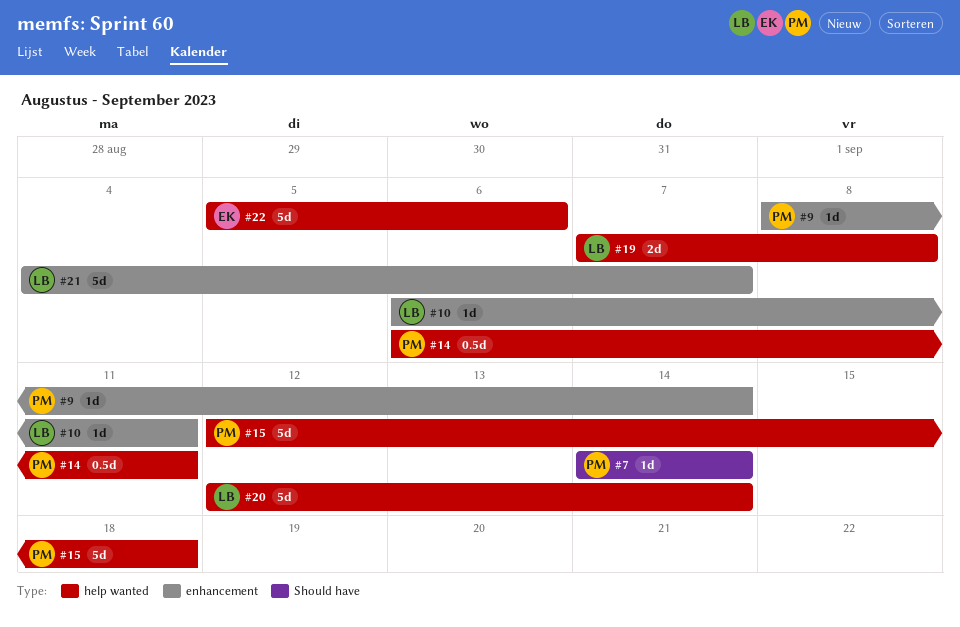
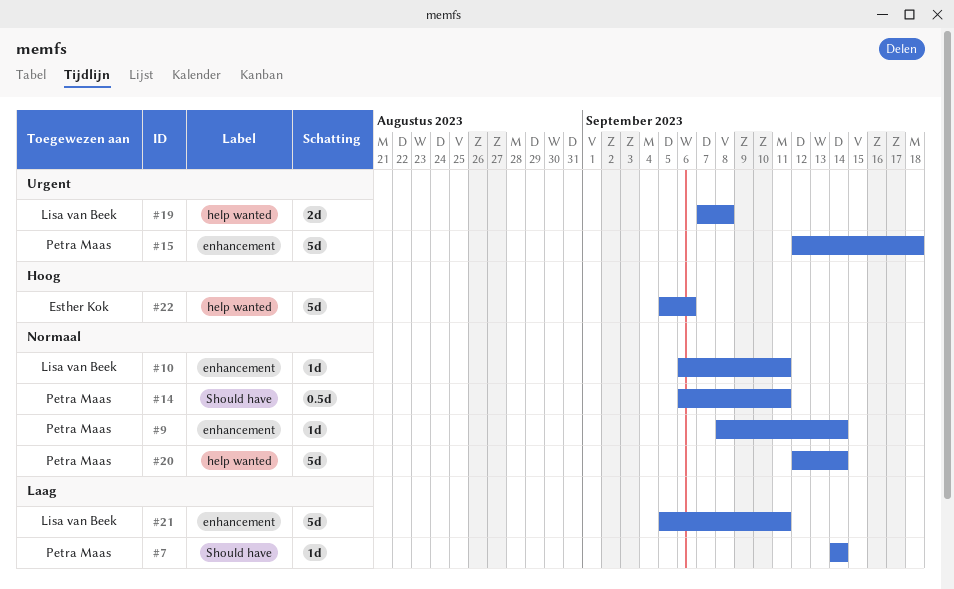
#14, label: help wanted -> Should have
#15, label: help wanted -> enhancement
#20, owner: Lisa van Beek -> Petra Maas
#21, start: Sep 4 -> Sep 5
#21, due: Sep 7 -> Sep 11

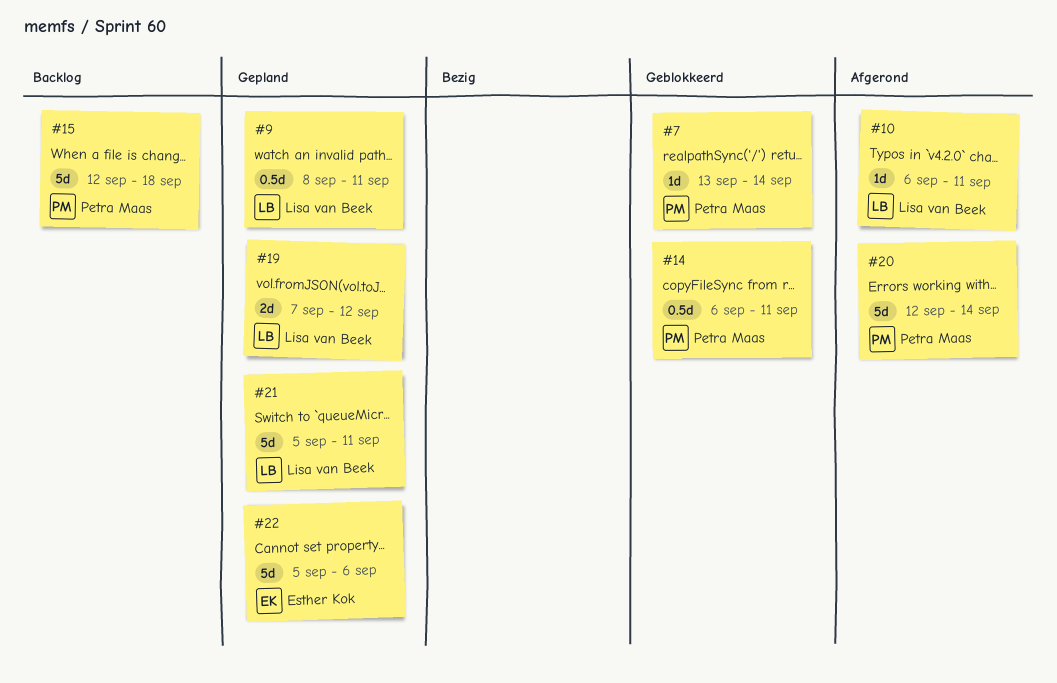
#7, start: Sep 14 -> Sep 13
#9, owner: Petra Maas -> Lisa van Beek
#9, estimate: 1d -> 0.5d
#9, due: Sep 14 -> Sep 11
#19, due: Sep 8 -> Sep 12

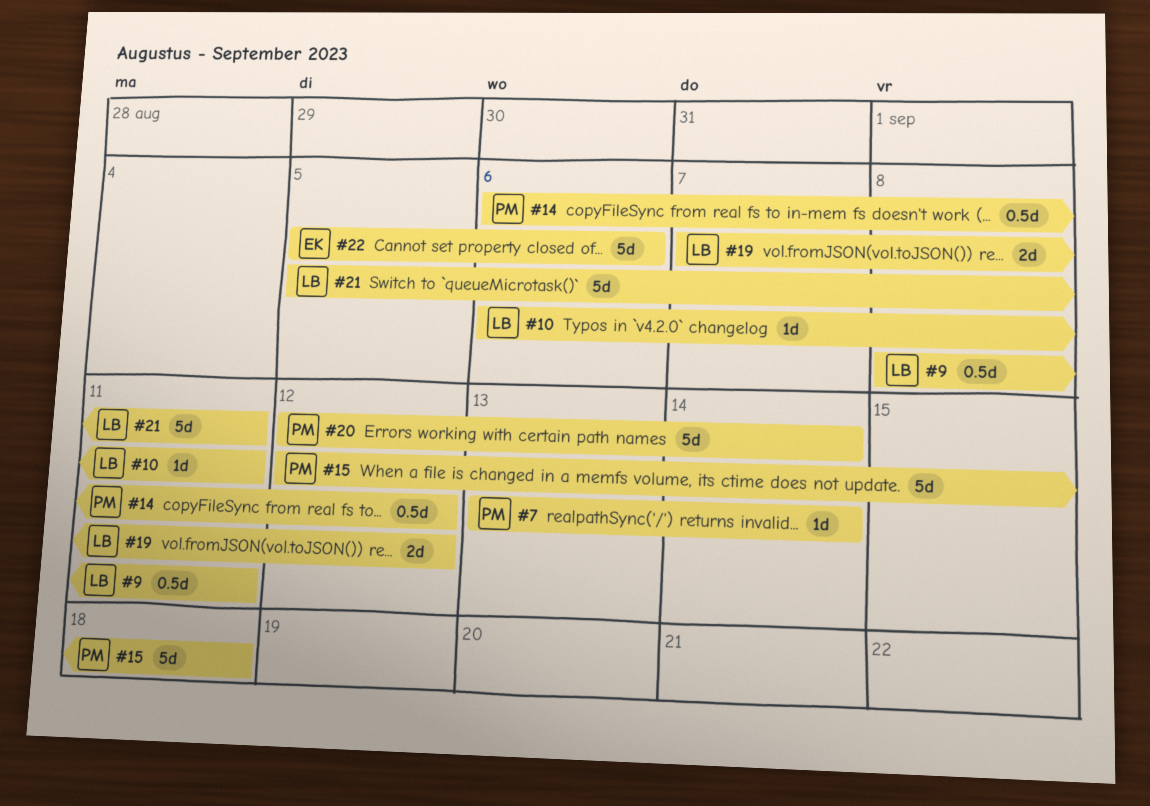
#14, due: Sep 11 -> Sep 12

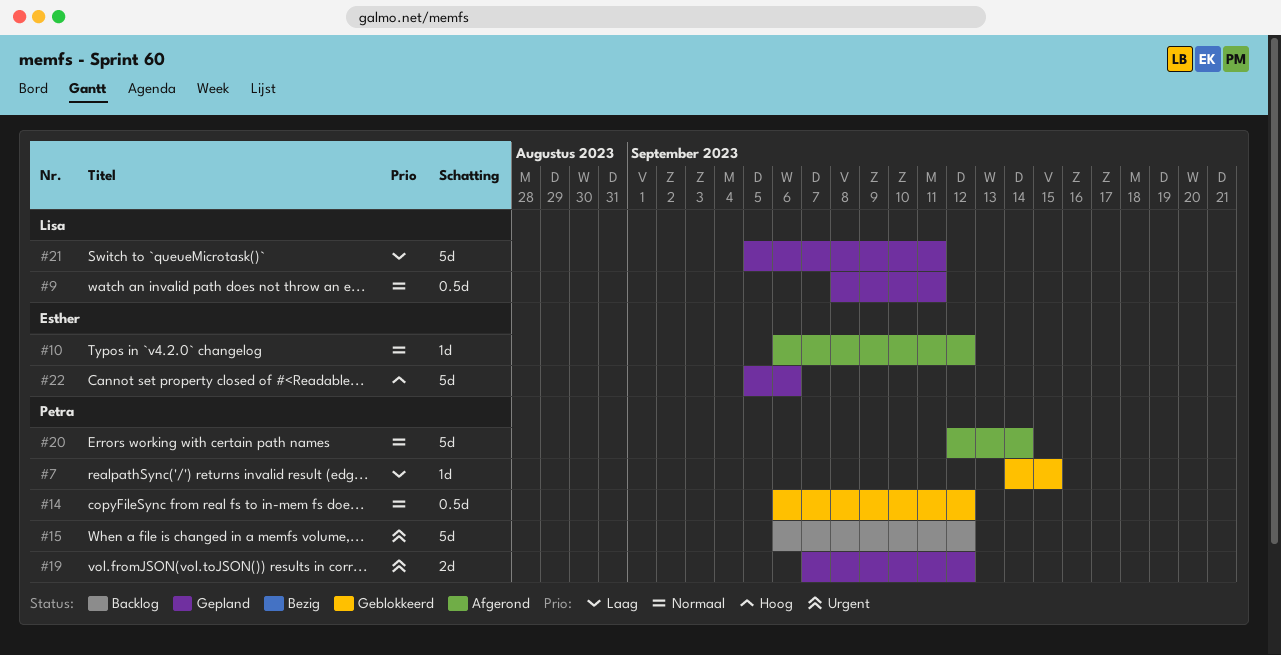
#7, start: Sep 13 -> Sep 14
#7, due: Sep 14 -> Sep 15
#10, owner: Lisa -> Esther
#10, due: Sep 11 -> Sep 12
#15, start: Sep 12 -> Sep 6
#15, due: Sep 18 -> Sep 12
#19, owner: Lisa -> Petra

